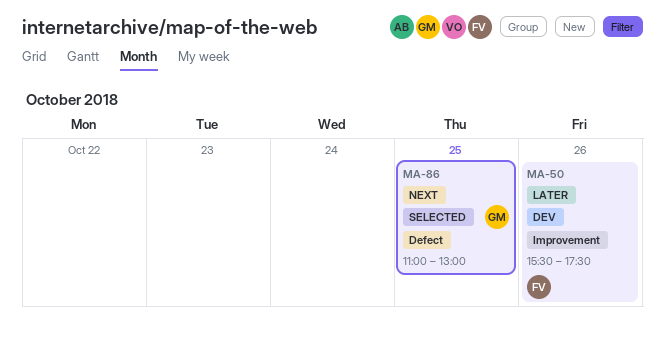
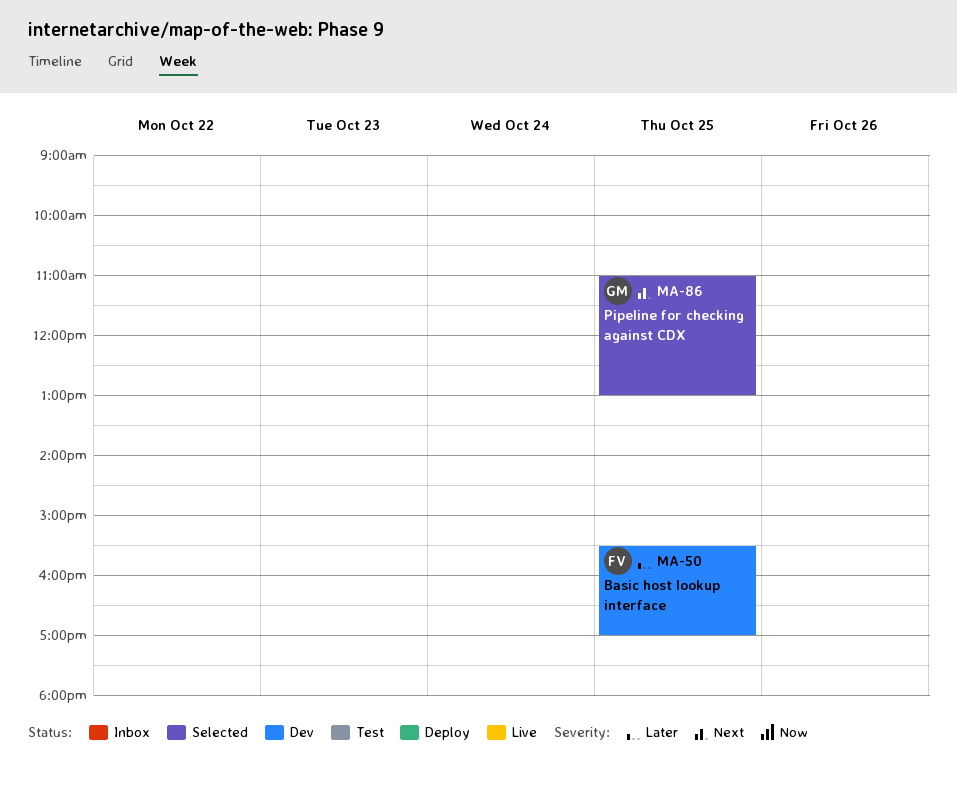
MA-50, day: Oct 26 -> Oct 25
MA-50, ends: 17:30 -> 17:00

